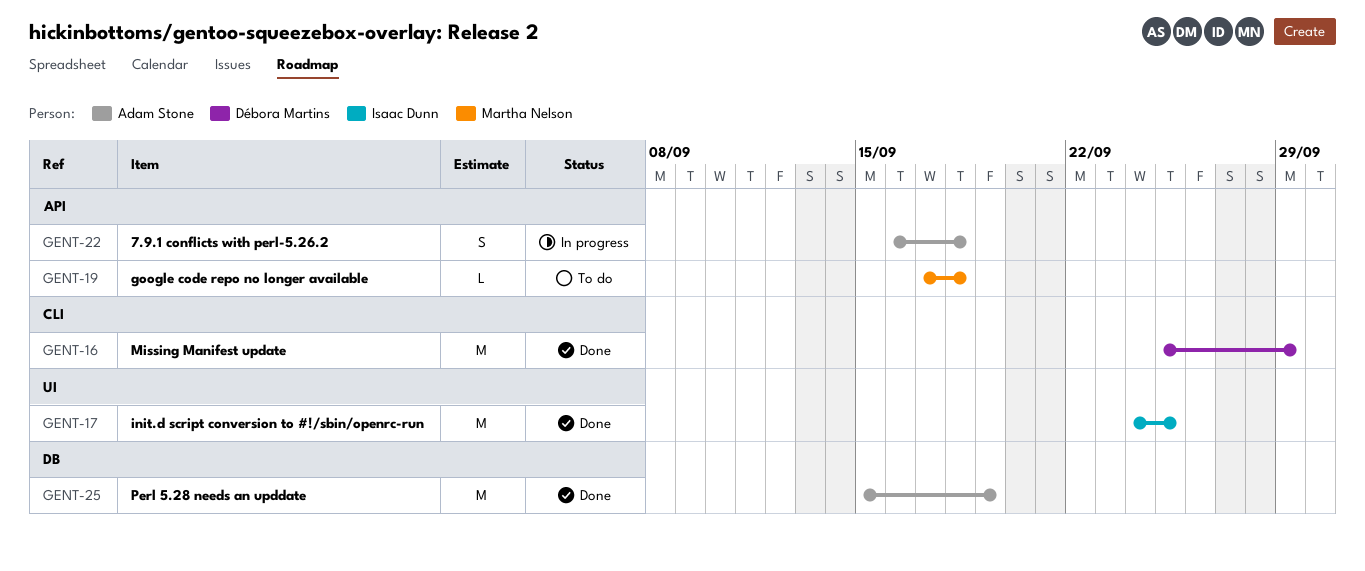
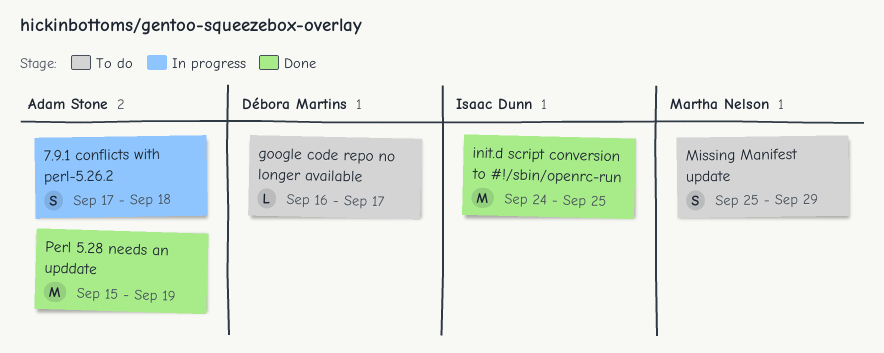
7.9.1 conflicts with perl-5.26.2, start: Sep 16 -> Sep 17
google code repo no longer available, owner: Martha Nelson -> Débora Martins
google code repo no longer available, start: Sep 17 -> Sep 16
google code repo no longer available, due: Sep 18 -> Sep 17
Missing Manifest update, status: Done -> To do
Missing Manifest update, owner: Débora Martins -> Martha Nelson
Missing Manifest update, estimate: M -> S

